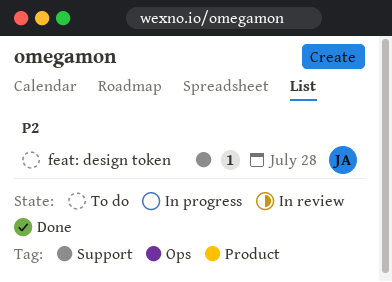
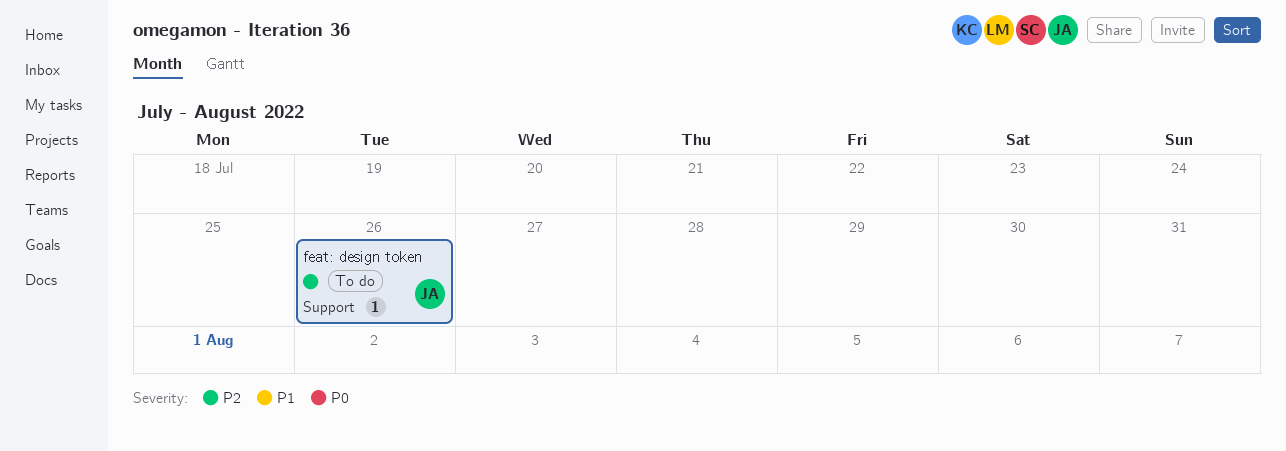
feat: design token, due: Jul 28 -> Jul 26

